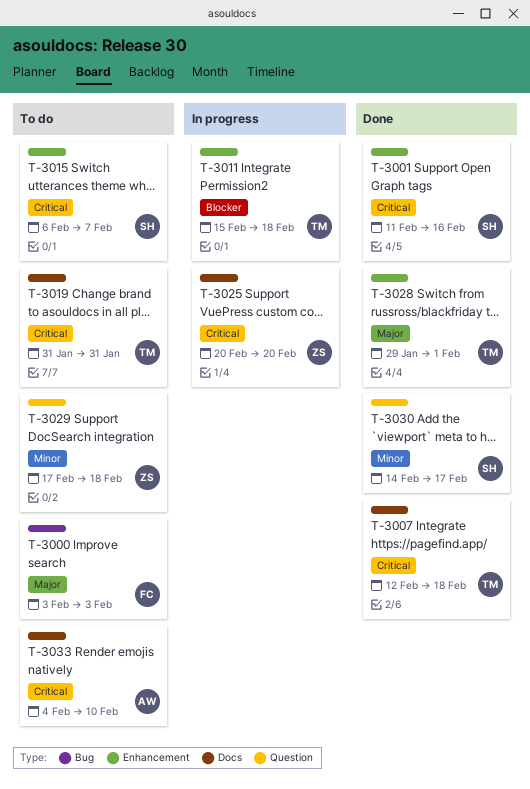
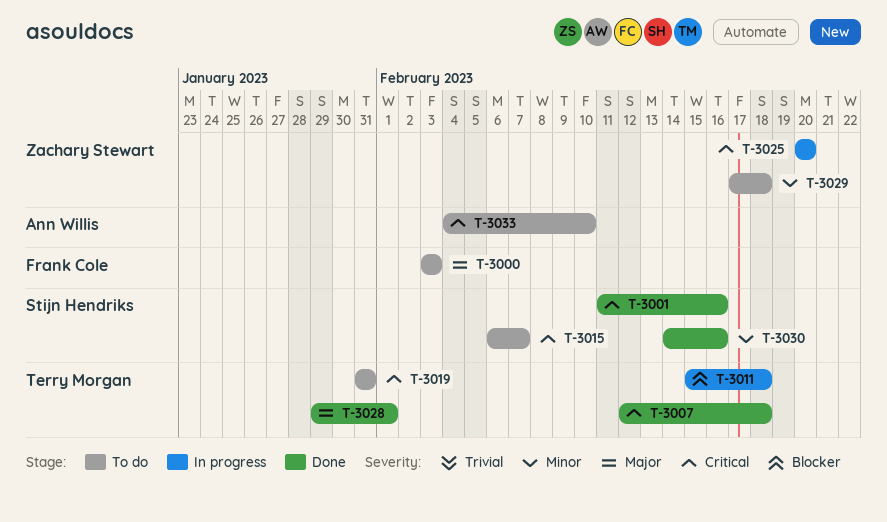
T-3030, due: Feb 17 -> Feb 16

